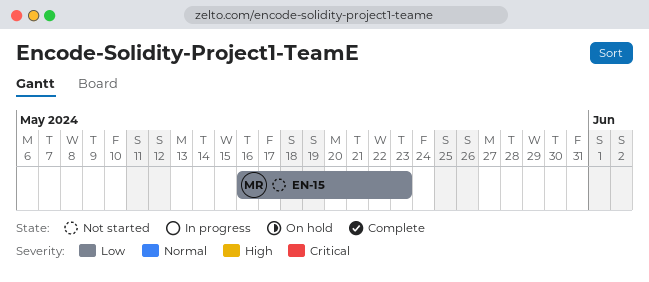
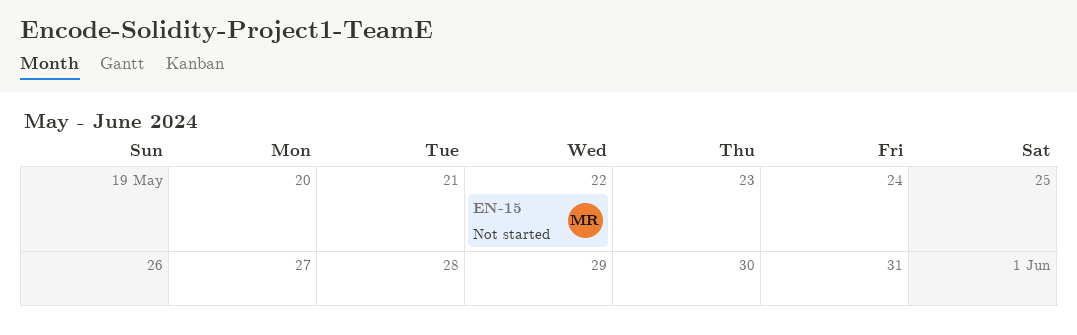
EN-15, due: May 23 -> May 22

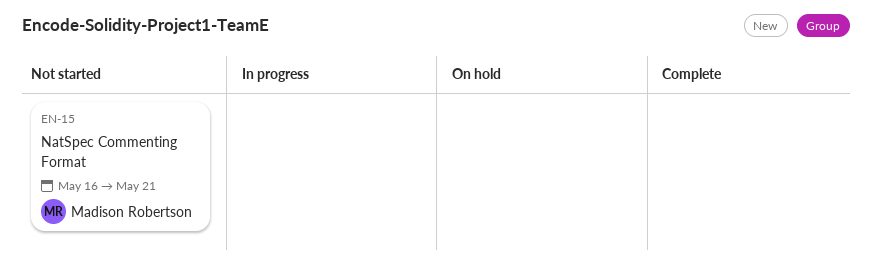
EN-15, due: May 22 -> May 21

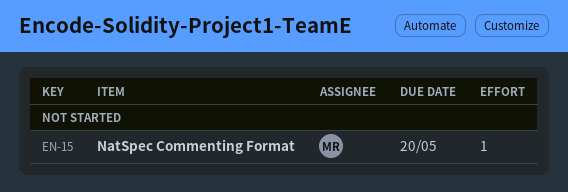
EN-15, due: May 21 -> May 20

